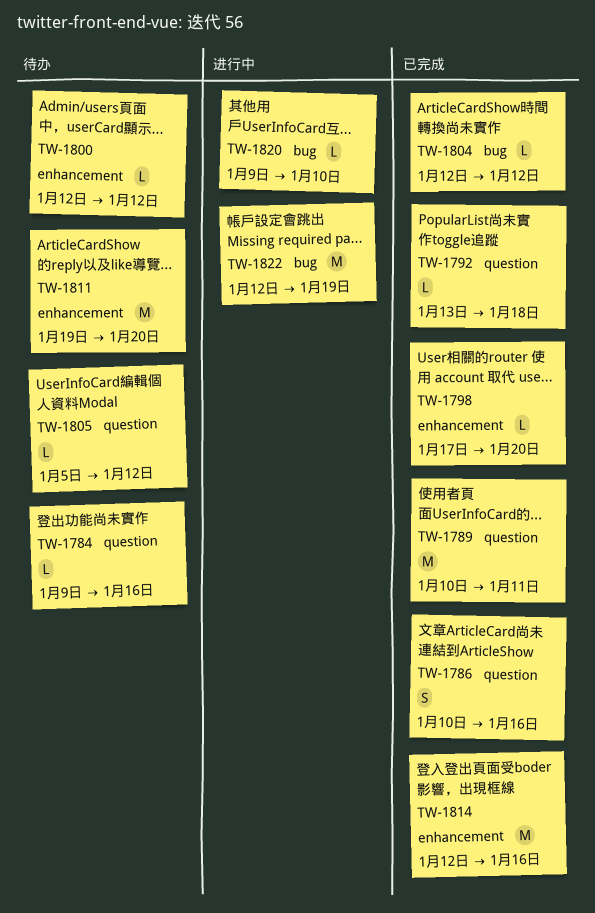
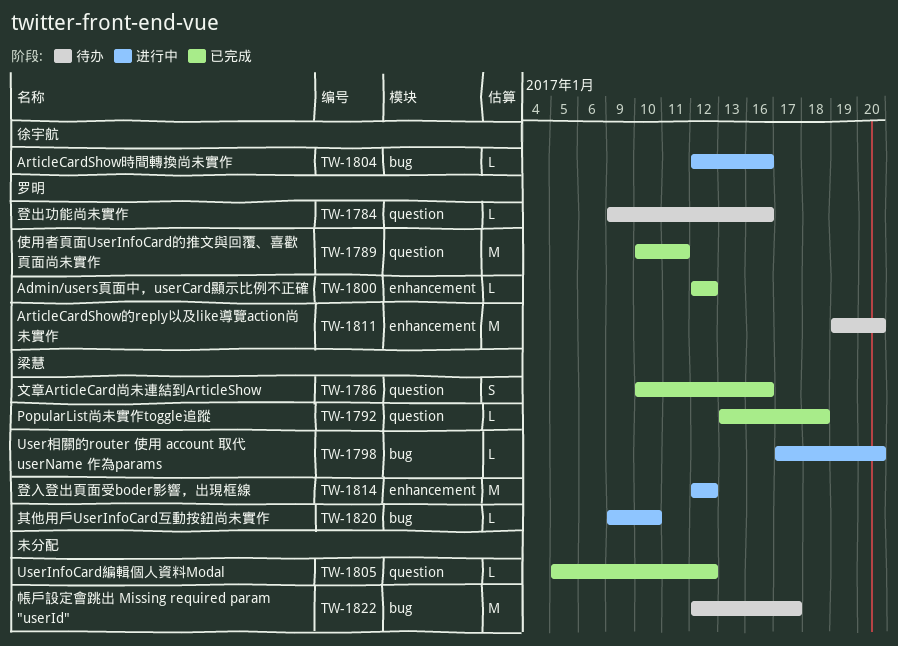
TW-1798, status: 已完成 -> 进行中
TW-1798, label: enhancement -> bug
TW-1800, status: 待办 -> 已完成
TW-1804, status: 已完成 -> 进行中
TW-1804, due: Jan 12 -> Jan 16
TW-1805, status: 待办 -> 已完成
TW-1814, status: 已完成 -> 进行中
TW-1814, due: Jan 16 -> Jan 12
TW-1822, status: 进行中 -> 待办
TW-1822, due: Jan 19 -> Jan 17

